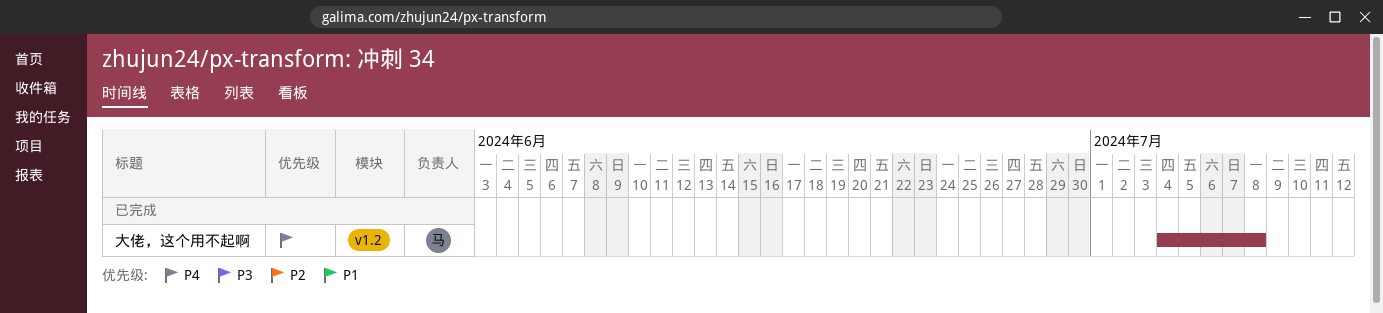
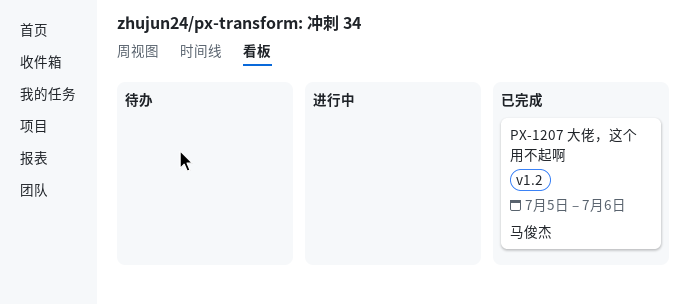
大佬，这个用不起啊, start: Jul 4 -> Jul 5
大佬，这个用不起啊, due: Jul 8 -> Jul 6

